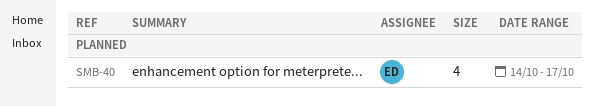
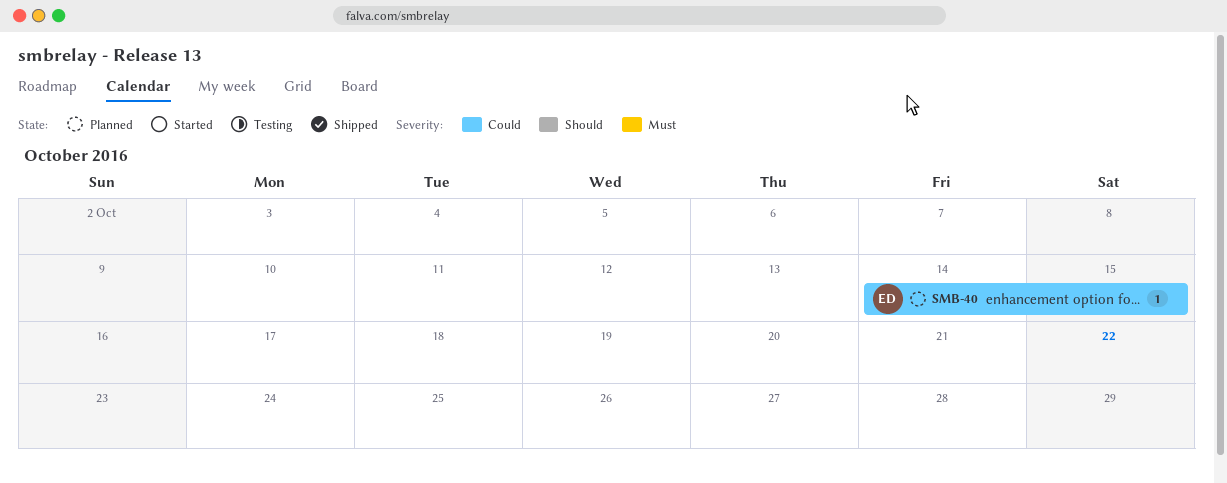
SMB-40, estimate: 4 -> 1
SMB-40, due: Oct 17 -> Oct 15

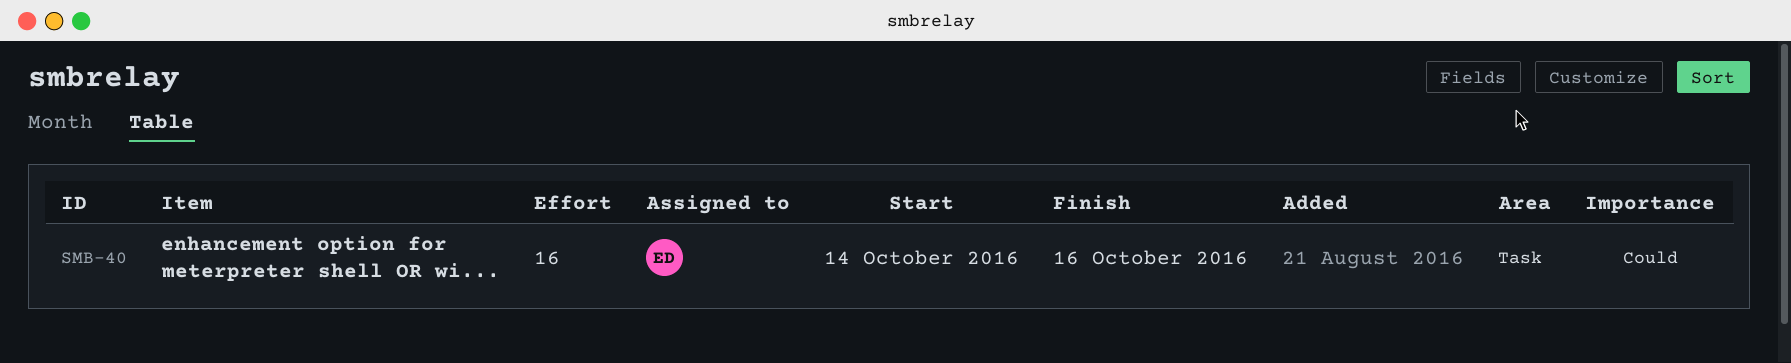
SMB-40, estimate: 1 -> 16
SMB-40, due: Oct 15 -> Oct 16

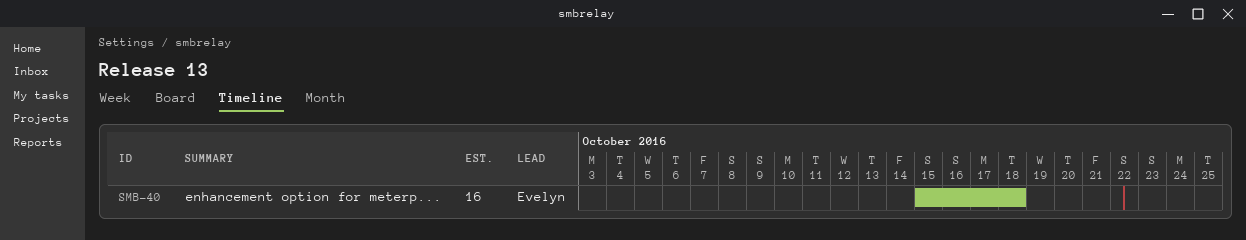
SMB-40, start: Oct 14 -> Oct 15
SMB-40, due: Oct 16 -> Oct 18

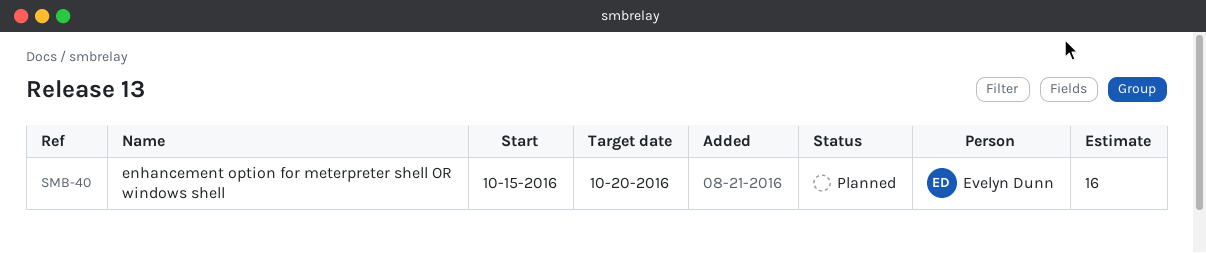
SMB-40, due: Oct 18 -> Oct 20

